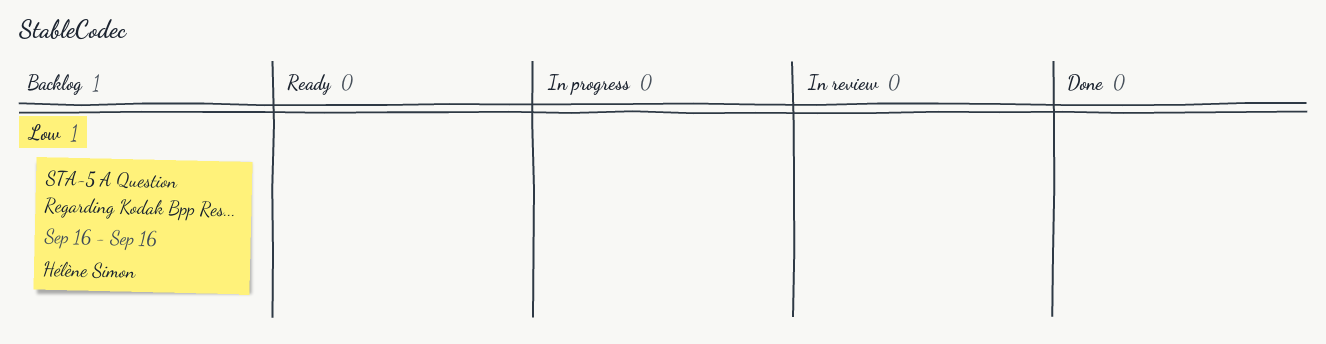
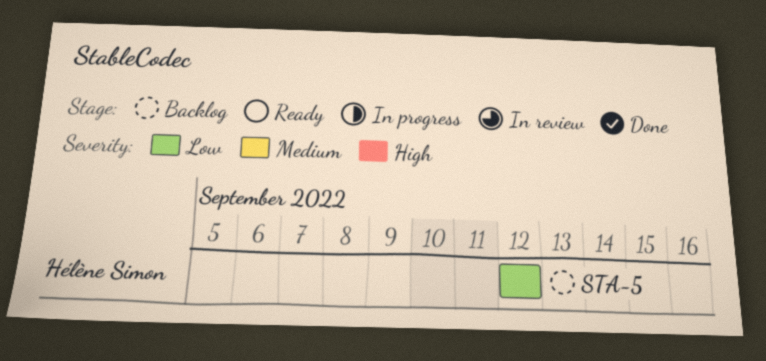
STA-5, start: Sep 16 -> Sep 12
STA-5, due: Sep 16 -> Sep 12

